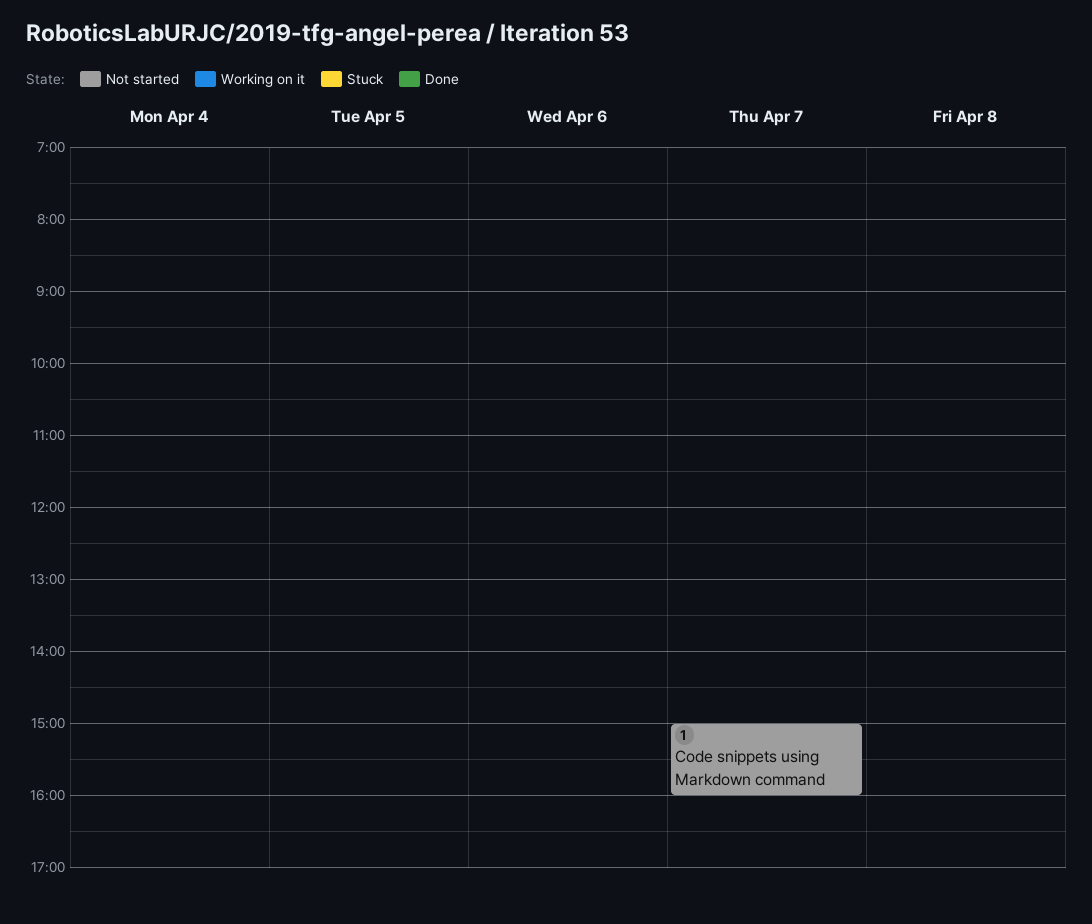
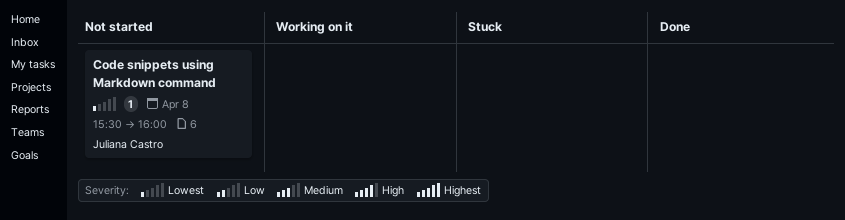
Code snippets using Markdown command, day: Apr 7 -> Apr 8
Code snippets using Markdown command, begins: 15:00 -> 15:30

